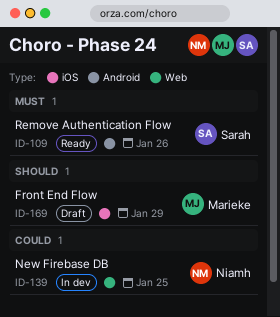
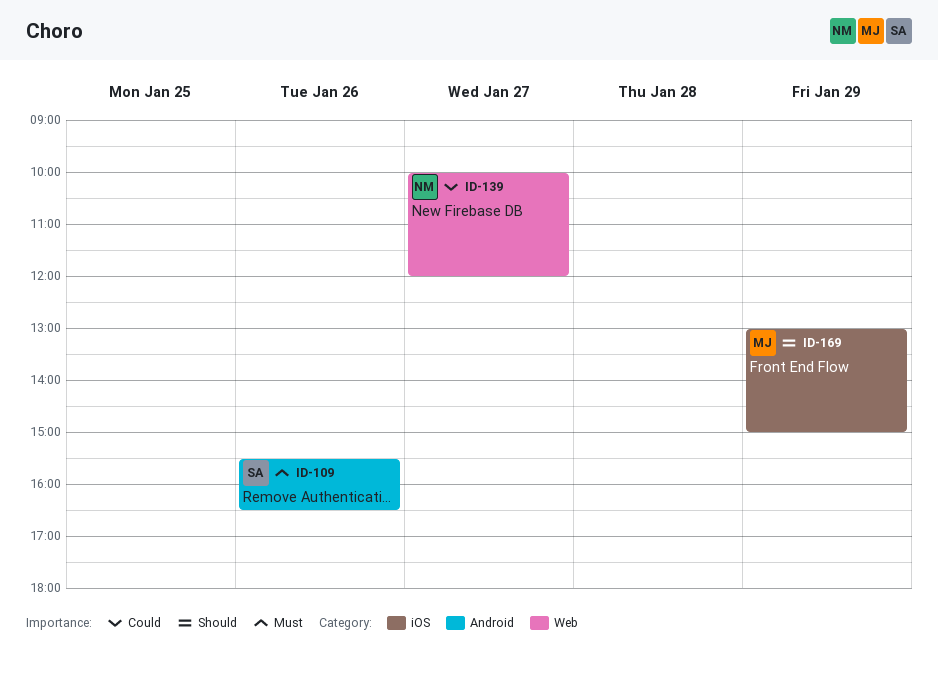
ID-139, day: Jan 25 -> Jan 27

